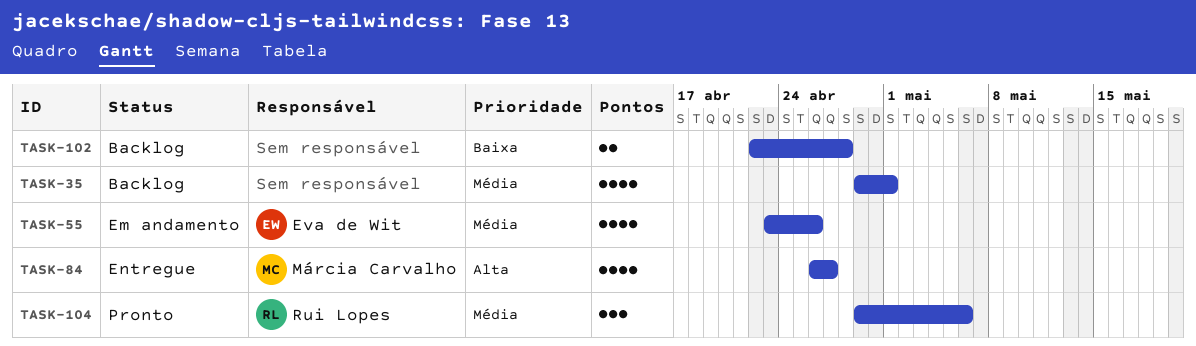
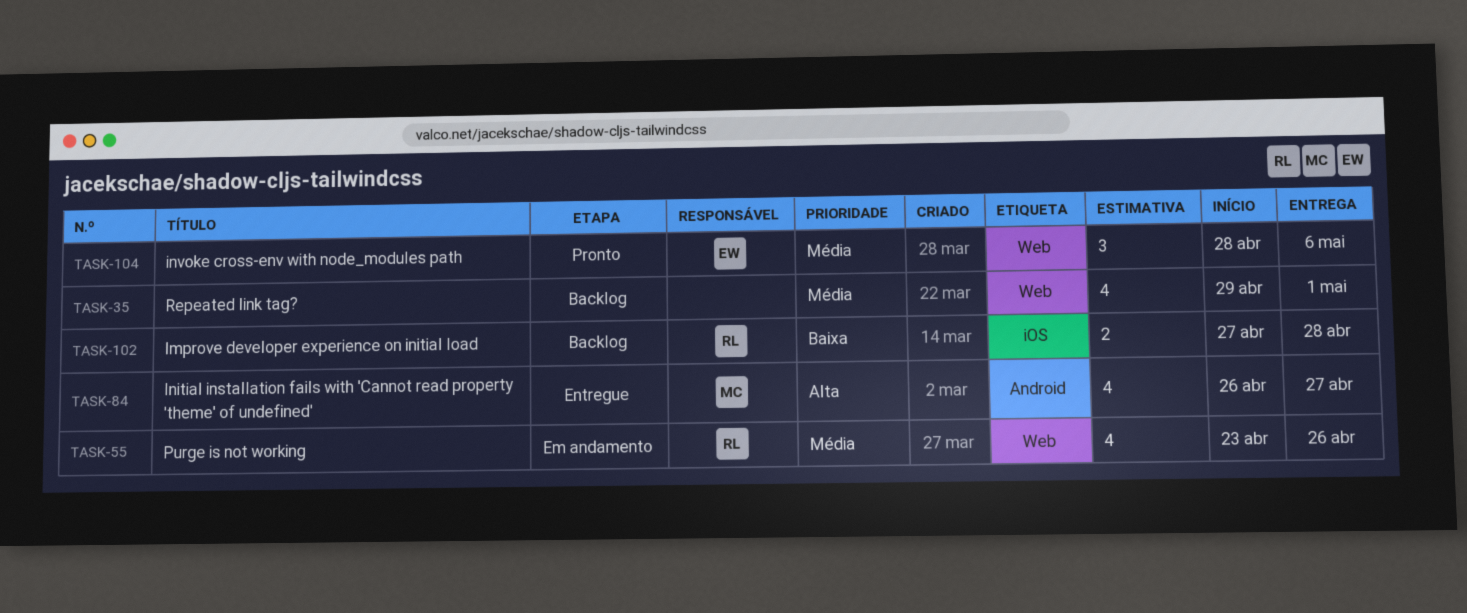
TASK-55, owner: Eva de Wit -> Rui Lopes
TASK-102, owner: none -> Rui Lopes
TASK-102, start: Apr 22 -> Apr 27
TASK-104, owner: Rui Lopes -> Eva de Wit
TASK-104, start: Apr 29 -> Apr 28

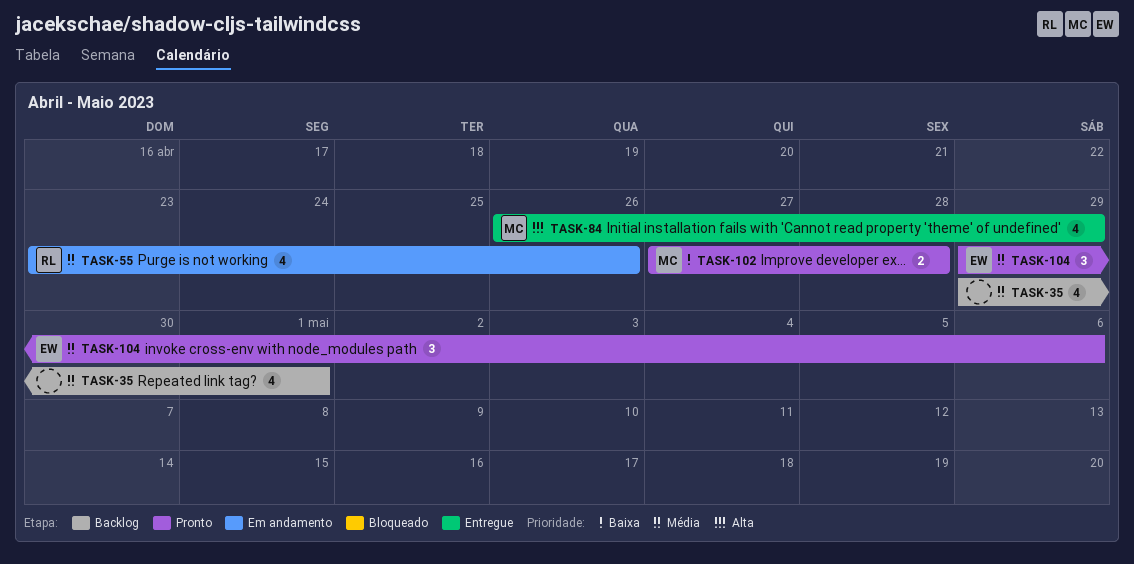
TASK-84, due: Apr 27 -> Apr 29
TASK-102, status: Backlog -> Pronto
TASK-102, owner: RL -> MC
TASK-104, start: Apr 28 -> Apr 29

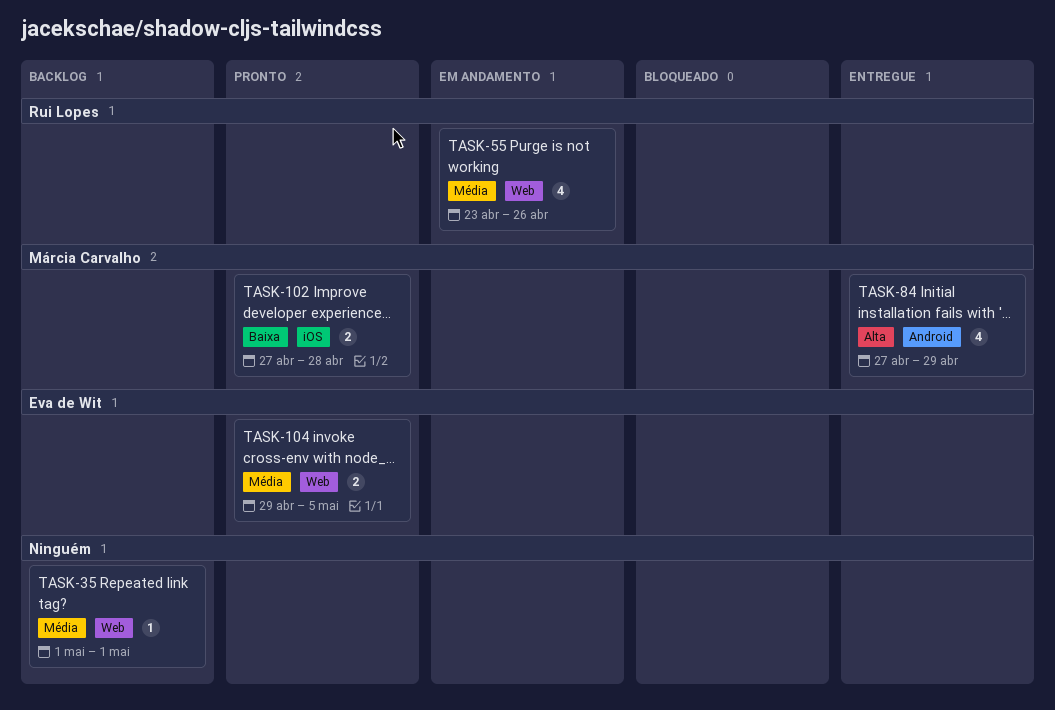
TASK-35, estimate: 4 -> 1
TASK-35, start: Apr 29 -> May 1
TASK-84, start: Apr 26 -> Apr 27
TASK-104, estimate: 3 -> 2
TASK-104, due: May 6 -> May 5

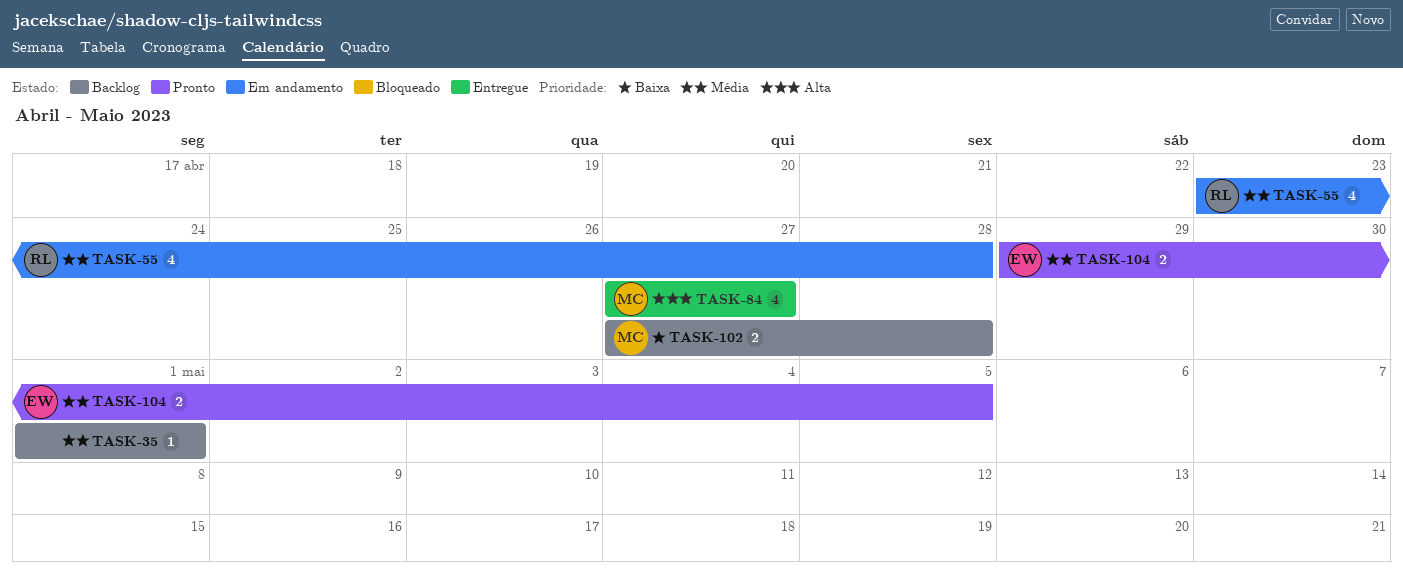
TASK-55, due: Apr 26 -> Apr 28
TASK-84, due: Apr 29 -> Apr 27
TASK-102, status: Pronto -> Backlog

